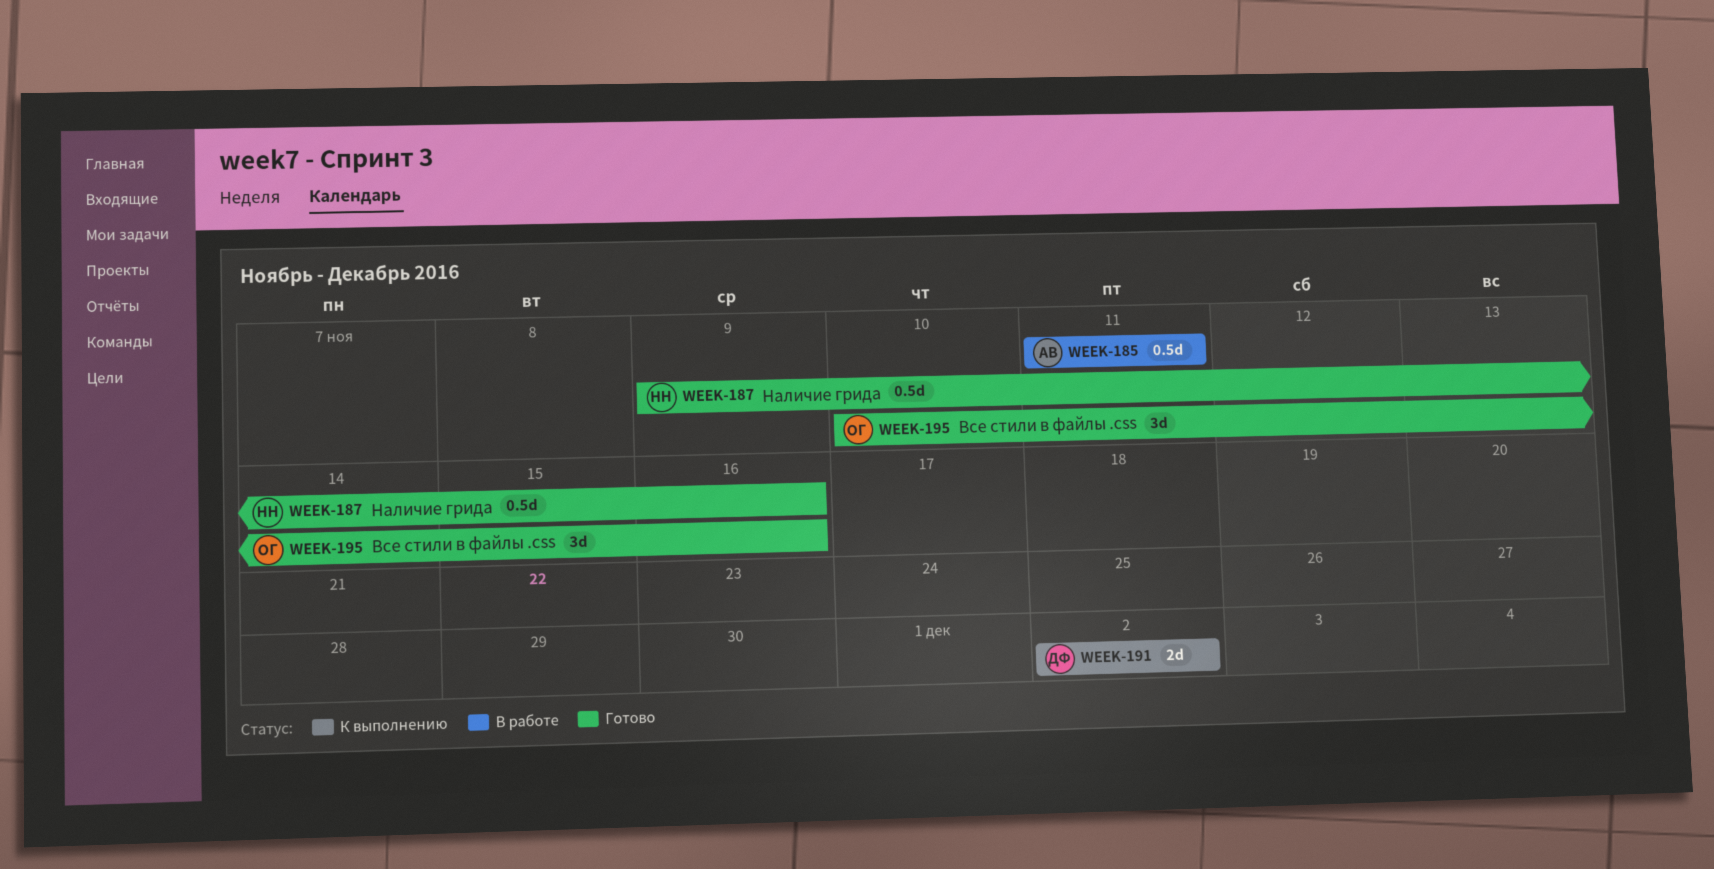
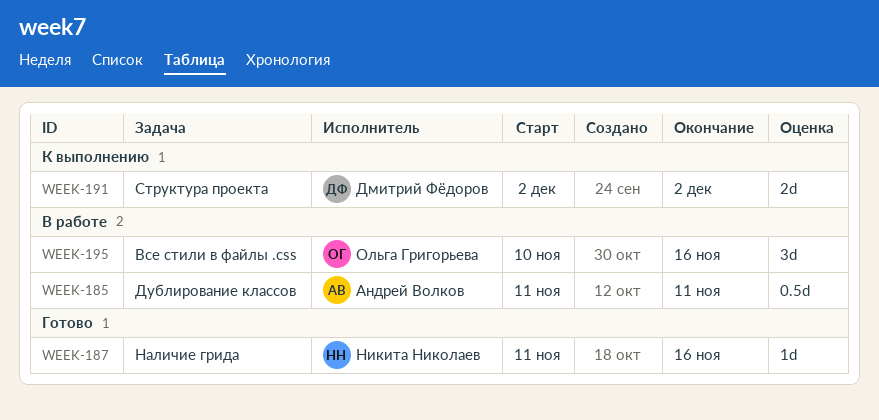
WEEK-187, estimate: 0.5d -> 1d
WEEK-187, start: Nov 9 -> Nov 11
WEEK-195, status: Готово -> В работе

